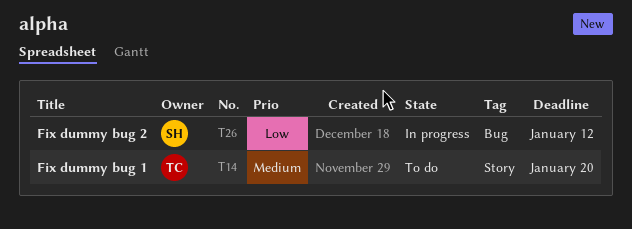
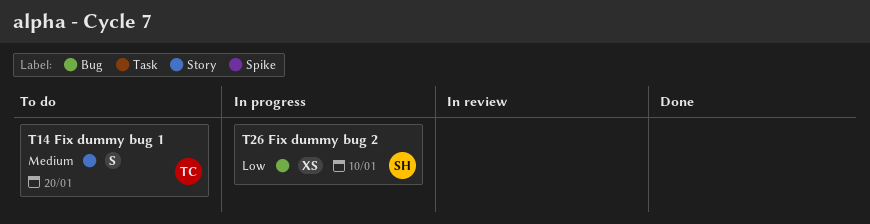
T26, due: Jan 12 -> Jan 10

